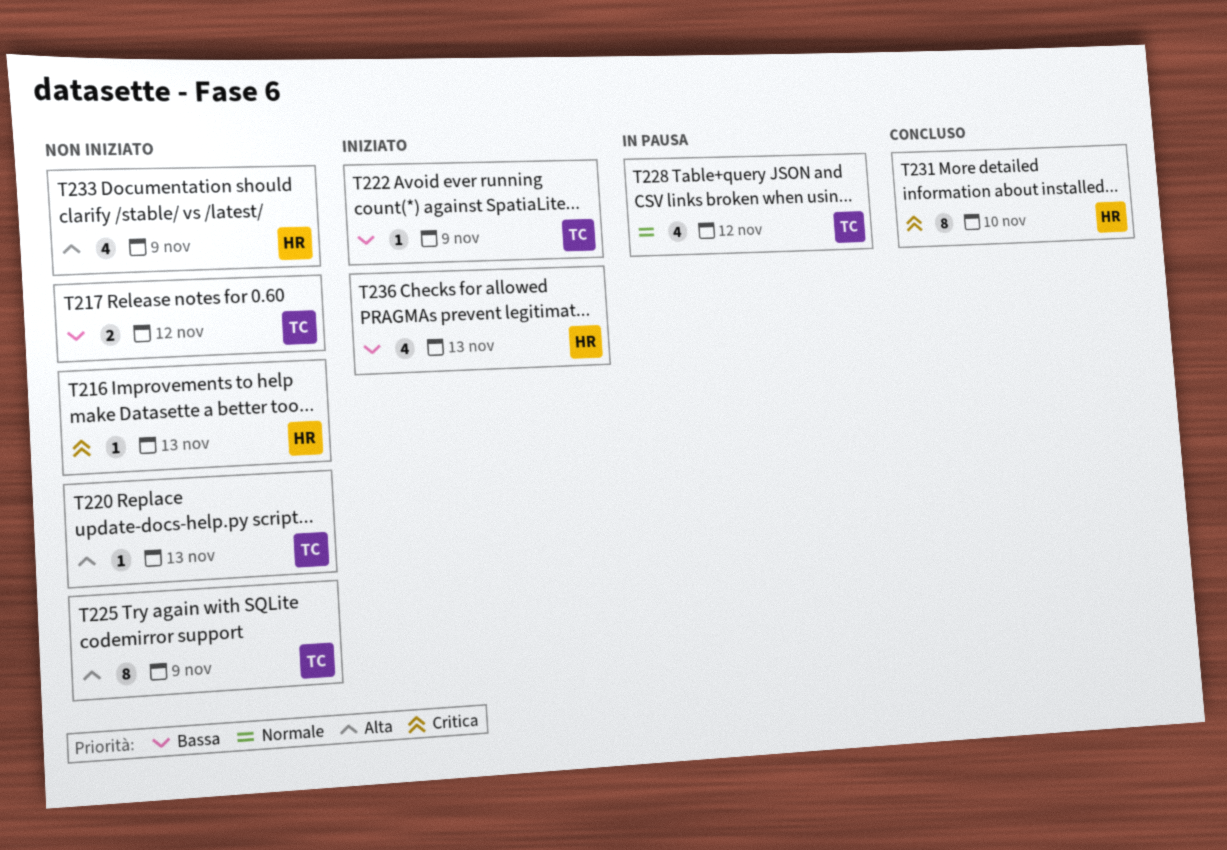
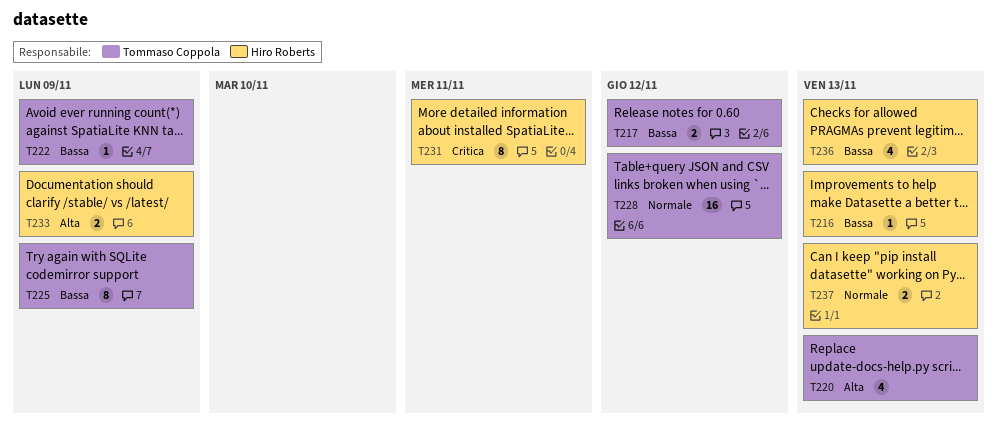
T216, priority: Critica -> Bassa
T220, estimate: 1 -> 4
T225, priority: Alta -> Bassa
T228, estimate: 4 -> 16
T231, due: Nov 10 -> Nov 11
T233, estimate: 4 -> 2
T237: none -> present

